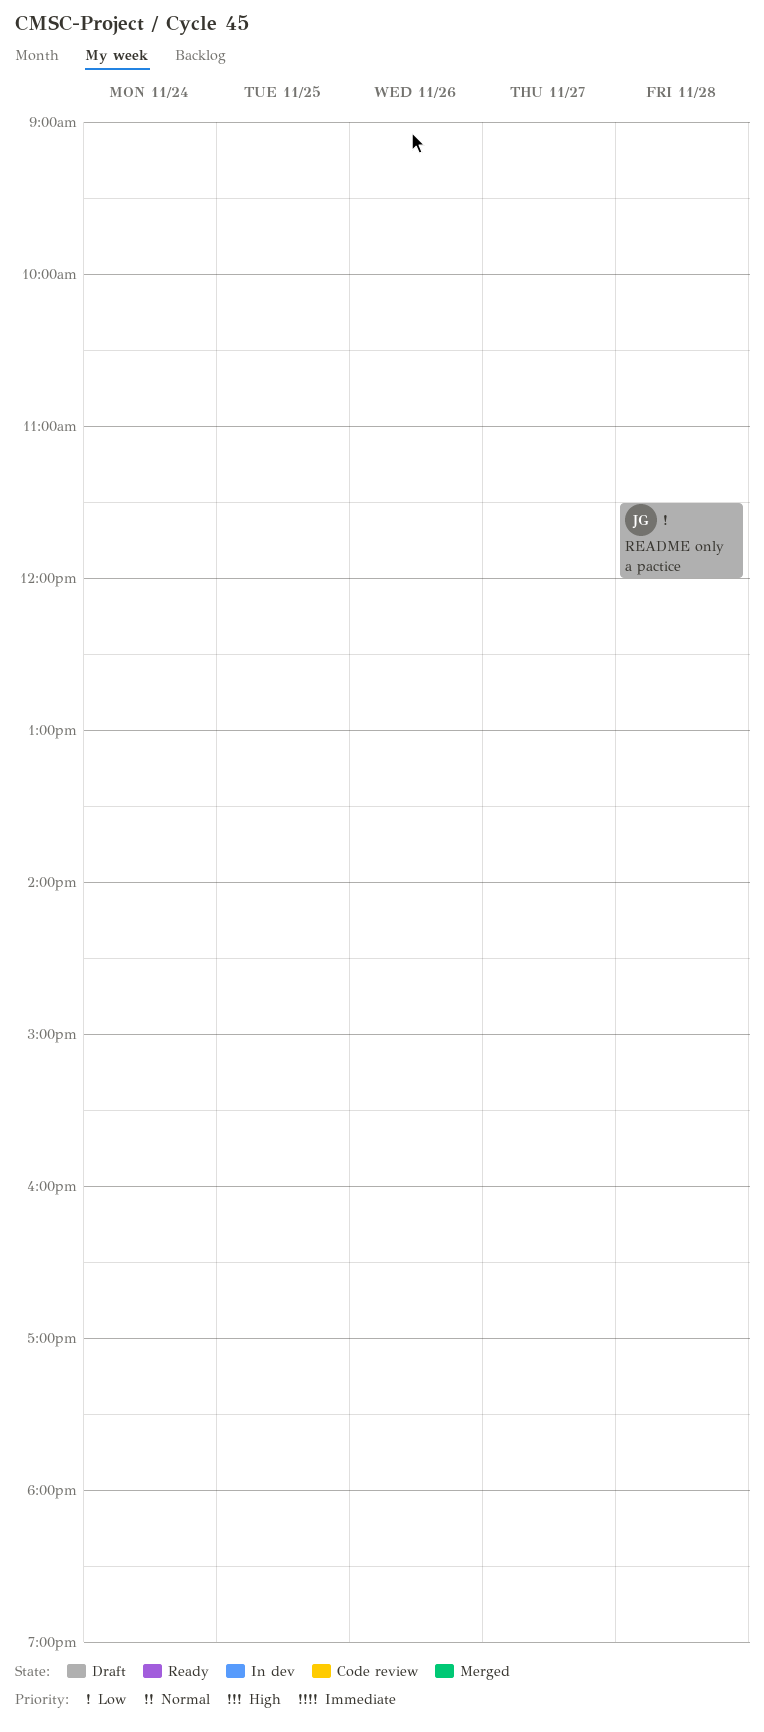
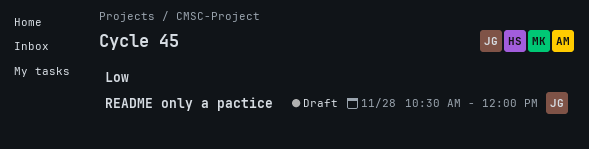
README only a pactice, begins: 11:30 -> 10:30

